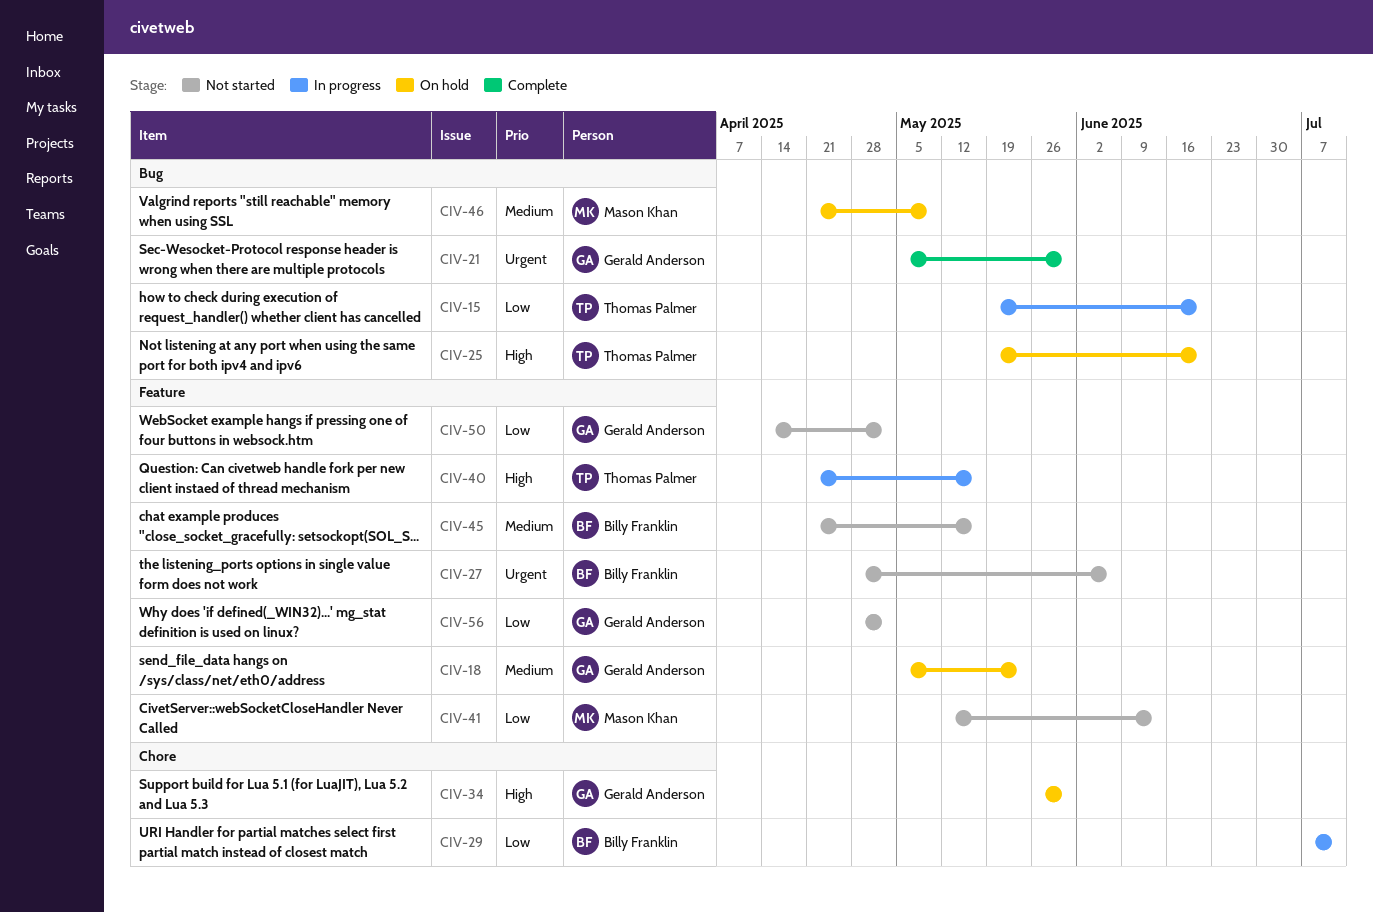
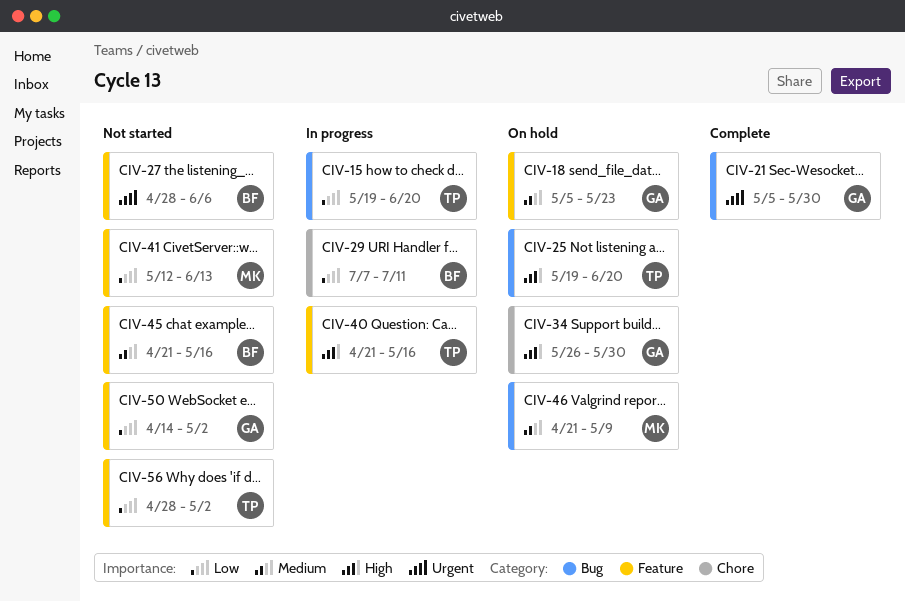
CIV-56, owner: Gerald Anderson -> Thomas Palmer

